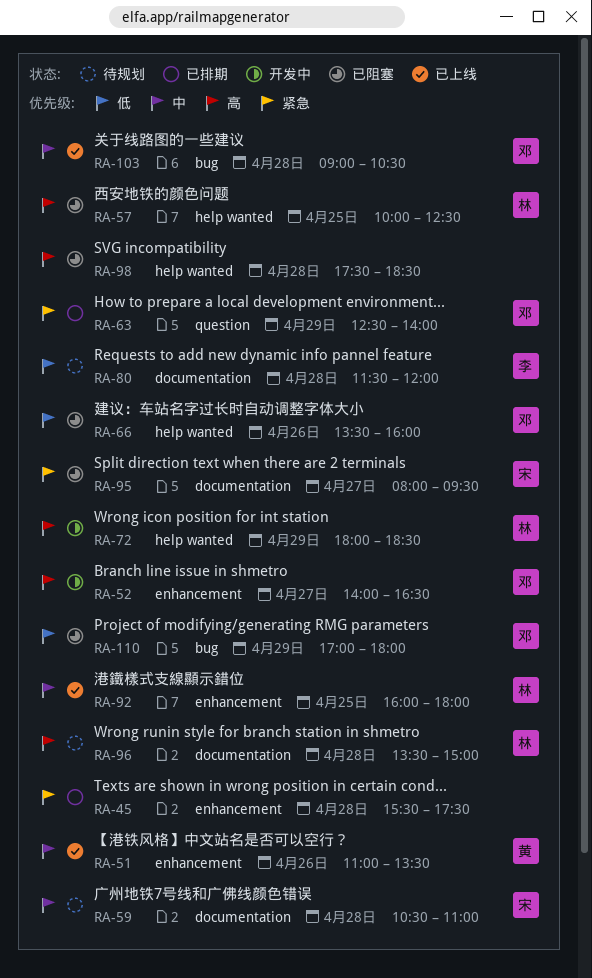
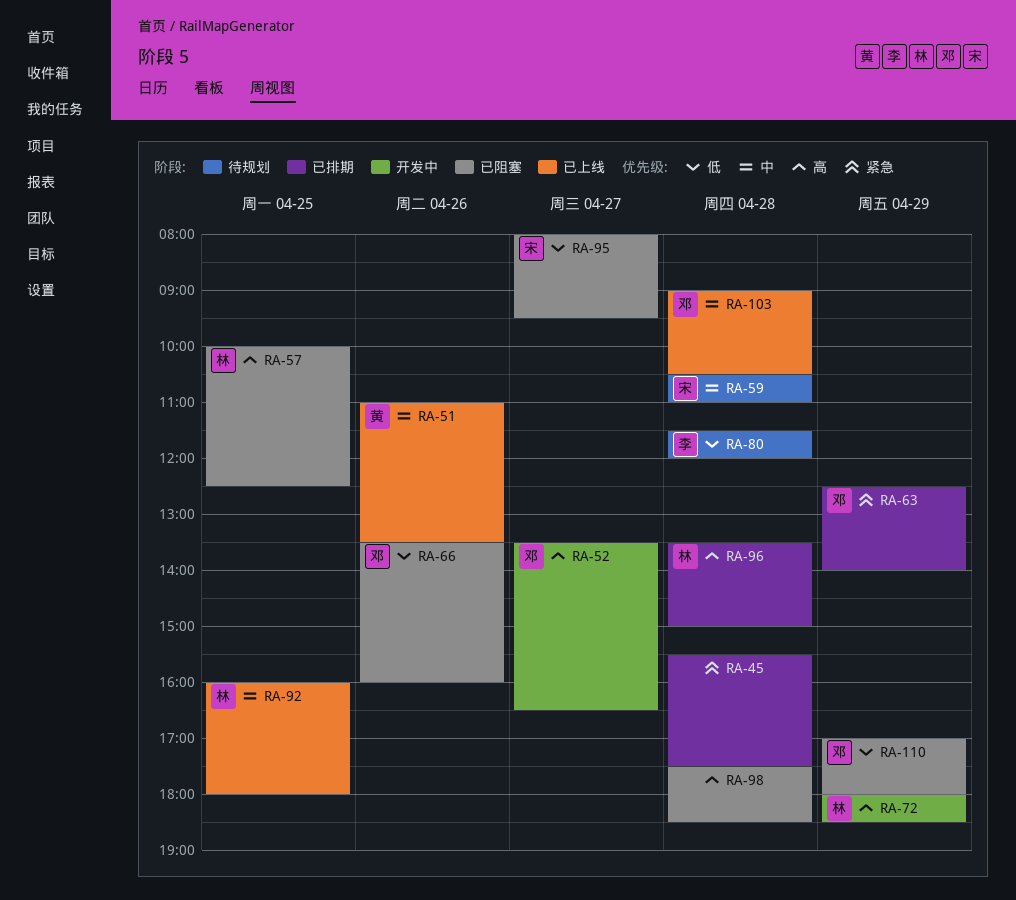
RA-52, begins: 14:00 -> 13:30
RA-95, priority: 紧急 -> 低
RA-96, status: 待规划 -> 已排期

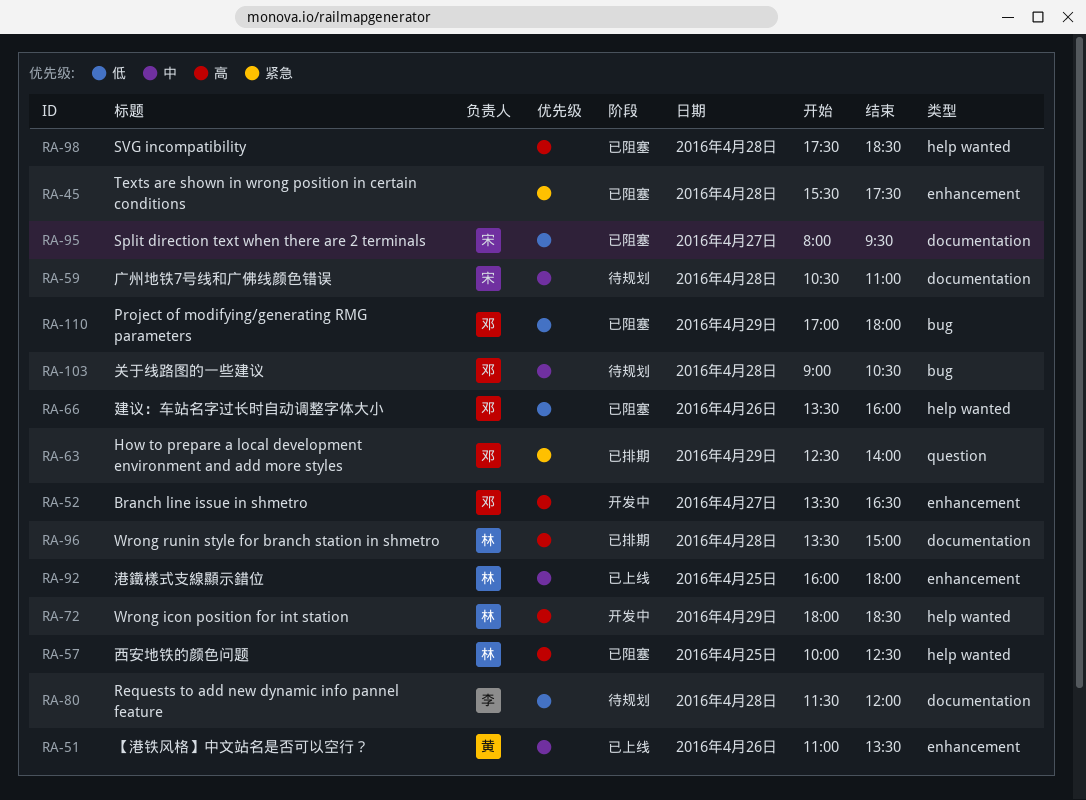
RA-45, status: 已排期 -> 已阻塞
RA-103, status: 已上线 -> 待规划

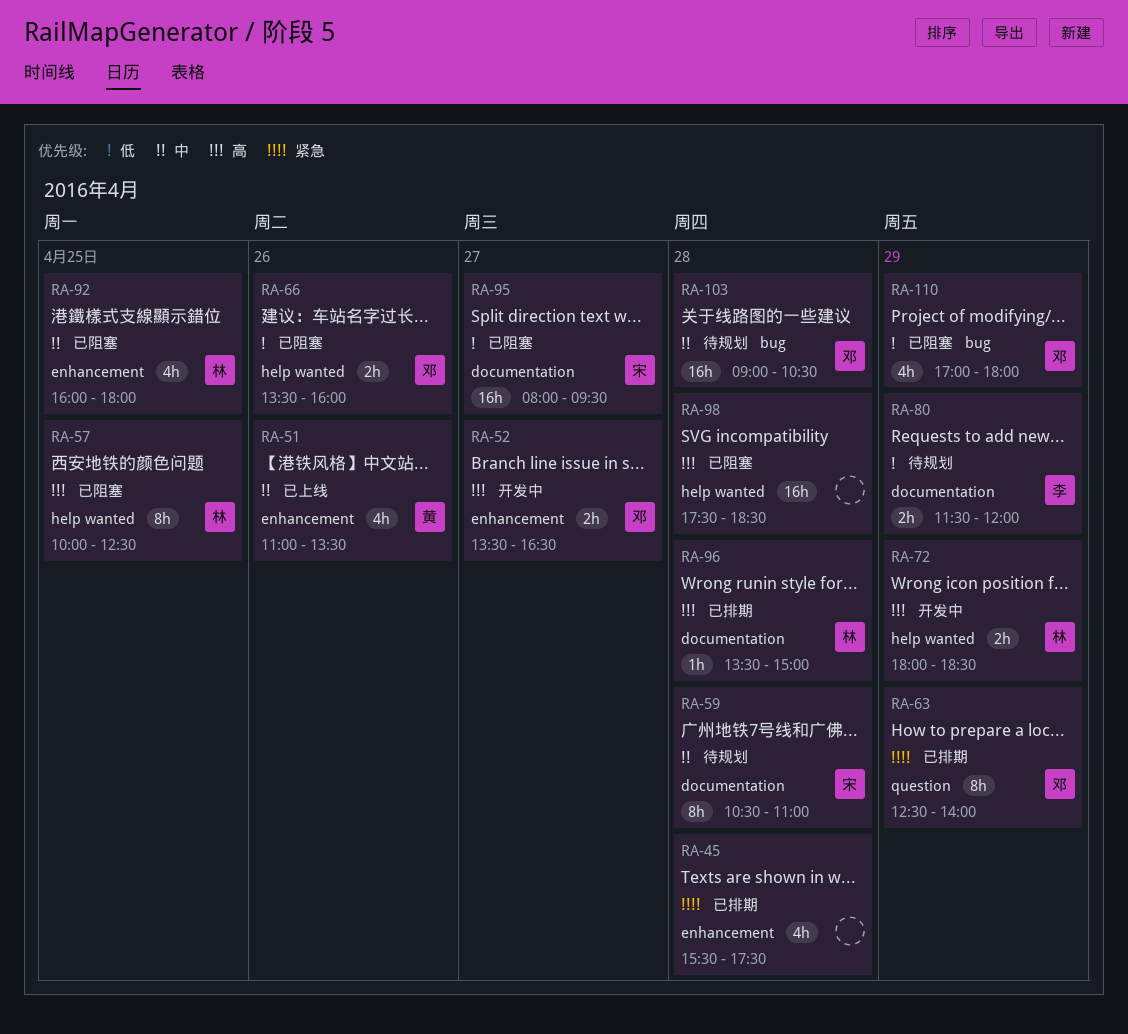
RA-45, status: 已阻塞 -> 已排期
RA-80, day: Apr 28 -> Apr 29
RA-92, status: 已上线 -> 已阻塞

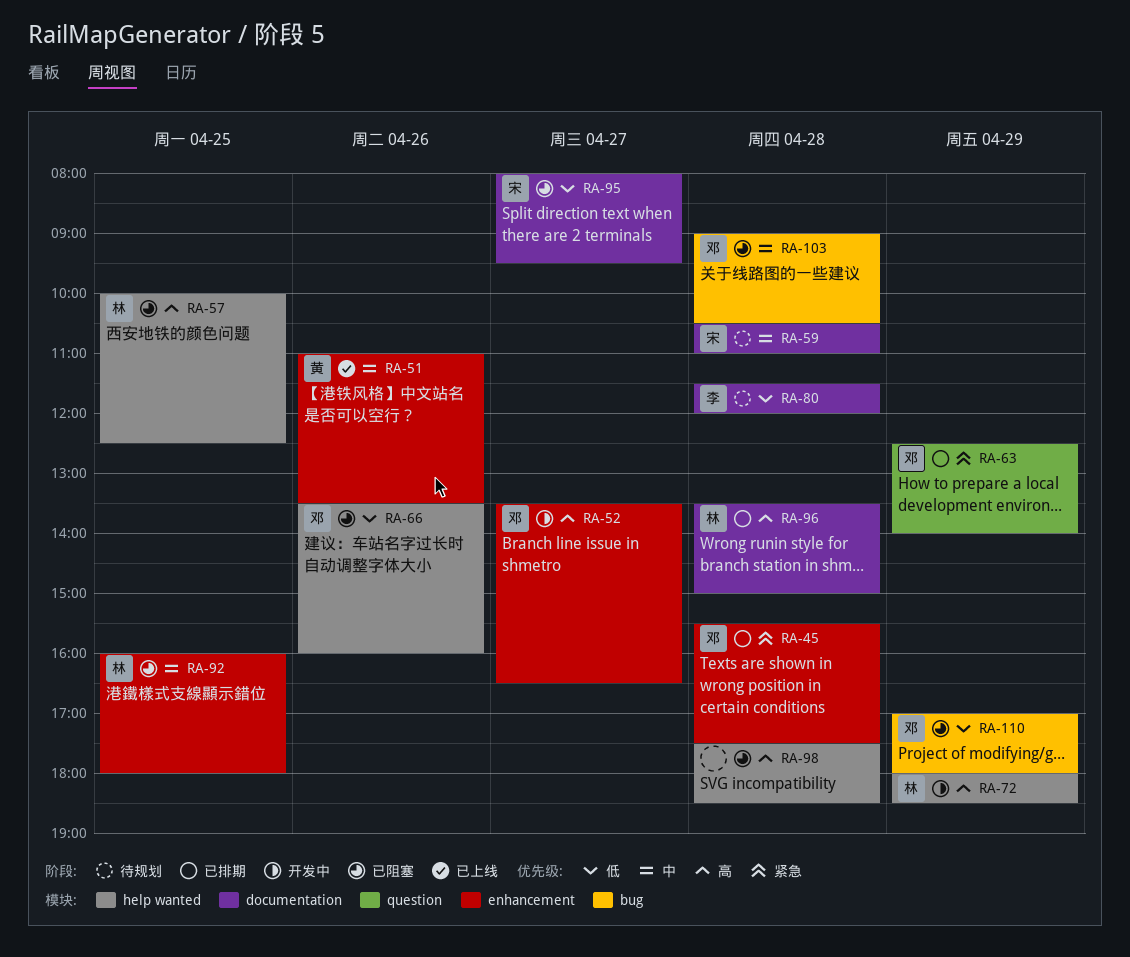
RA-45, owner: none -> 邓
RA-80, day: Apr 29 -> Apr 28
RA-103, status: 待规划 -> 已阻塞

